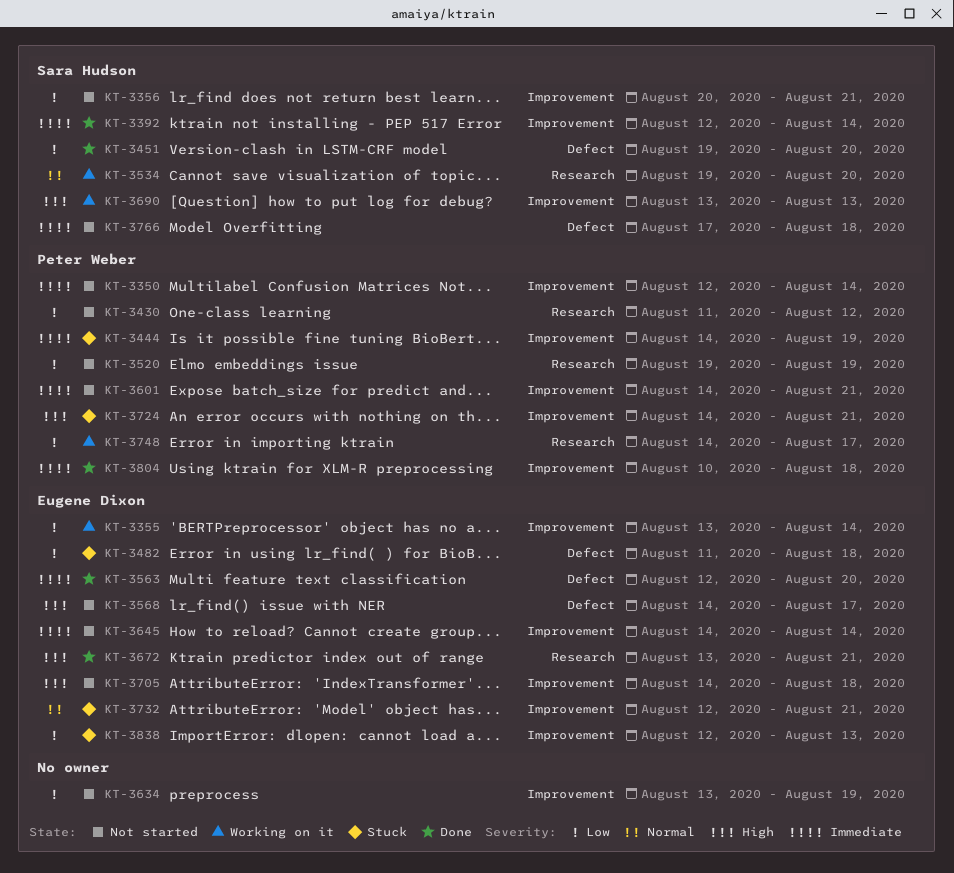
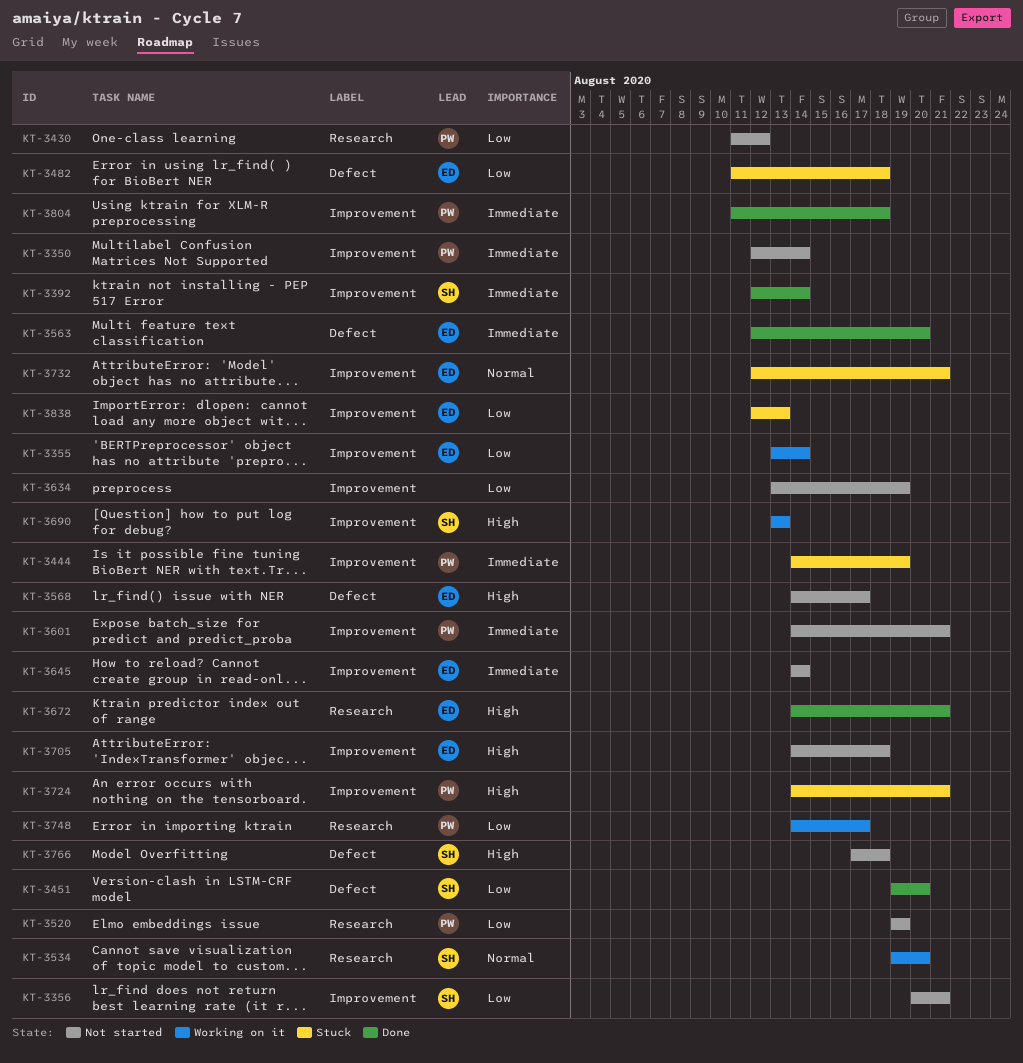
KT-3672, start: Aug 13 -> Aug 14
KT-3766, priority: Immediate -> High
KT-3804, start: Aug 10 -> Aug 11

